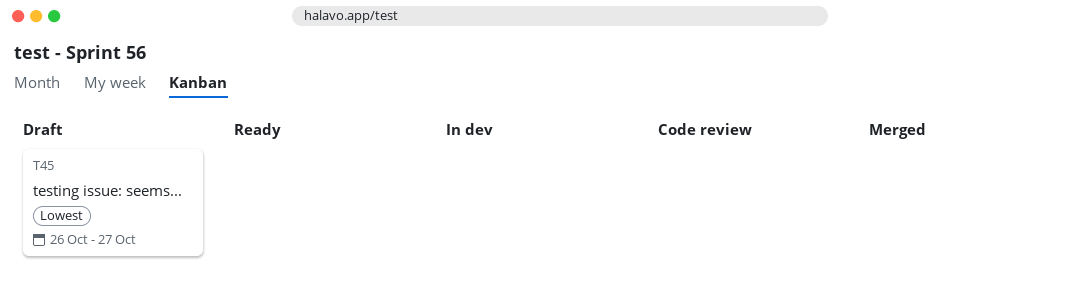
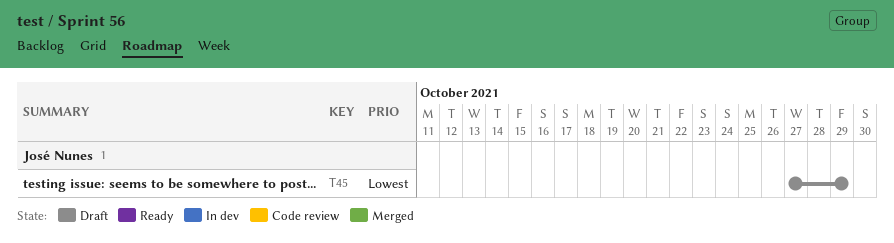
T45, start: Oct 26 -> Oct 27
T45, due: Oct 27 -> Oct 29

